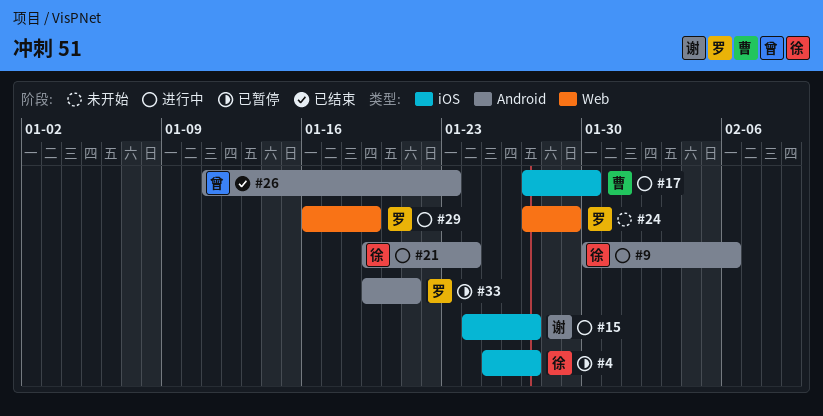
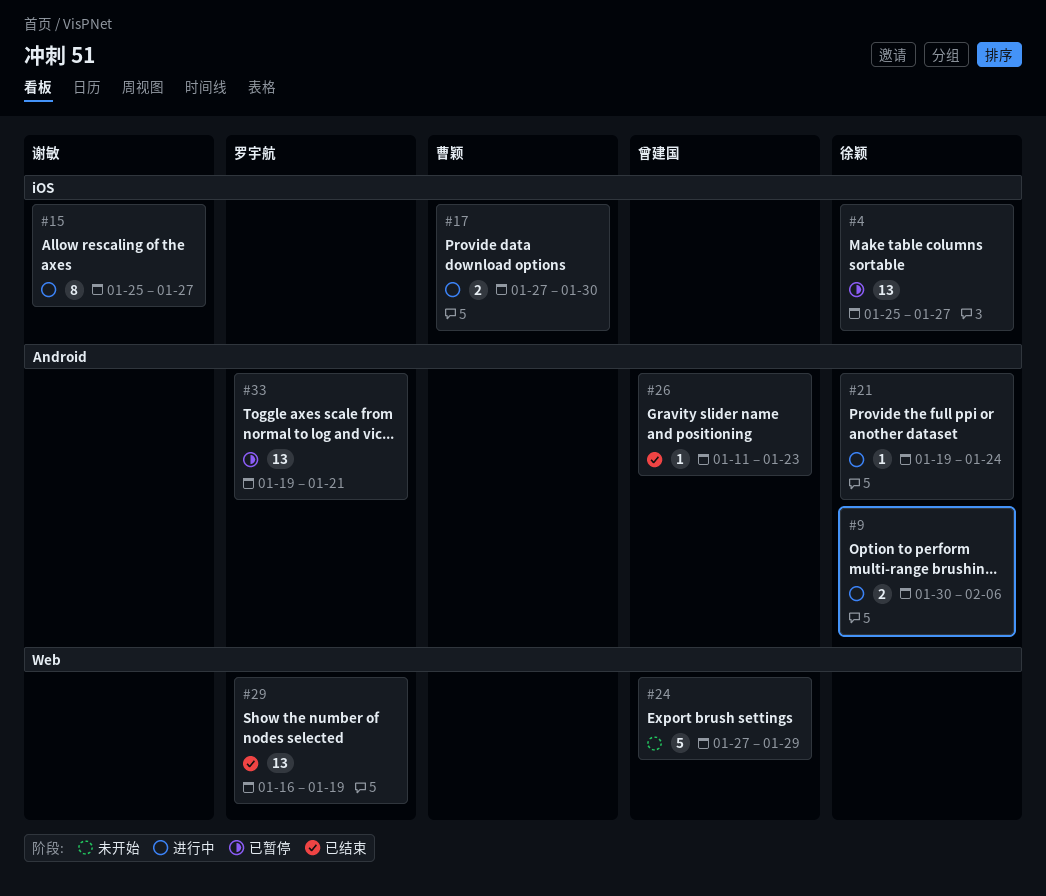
#15, start: Jan 24 -> Jan 25
#24, owner: 罗宇航 -> 曾建国
#29, status: 进行中 -> 已结束

